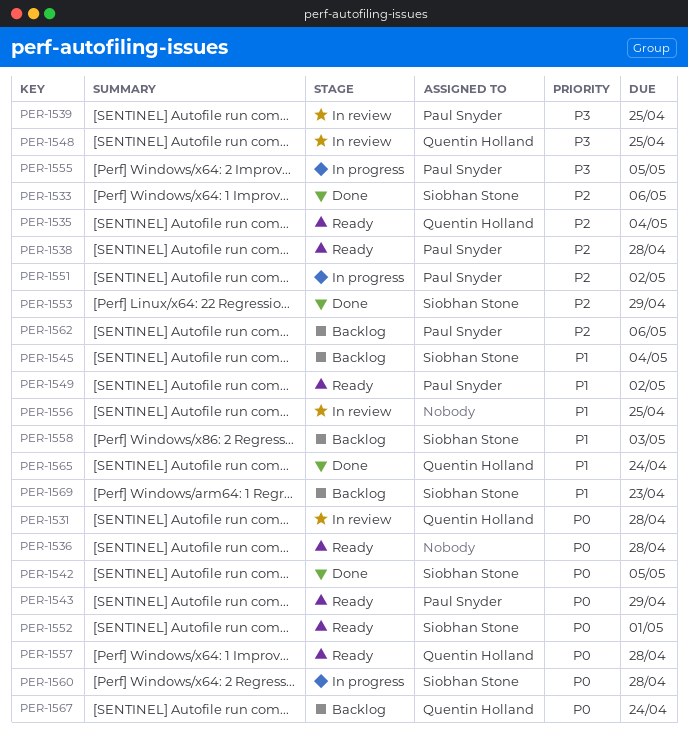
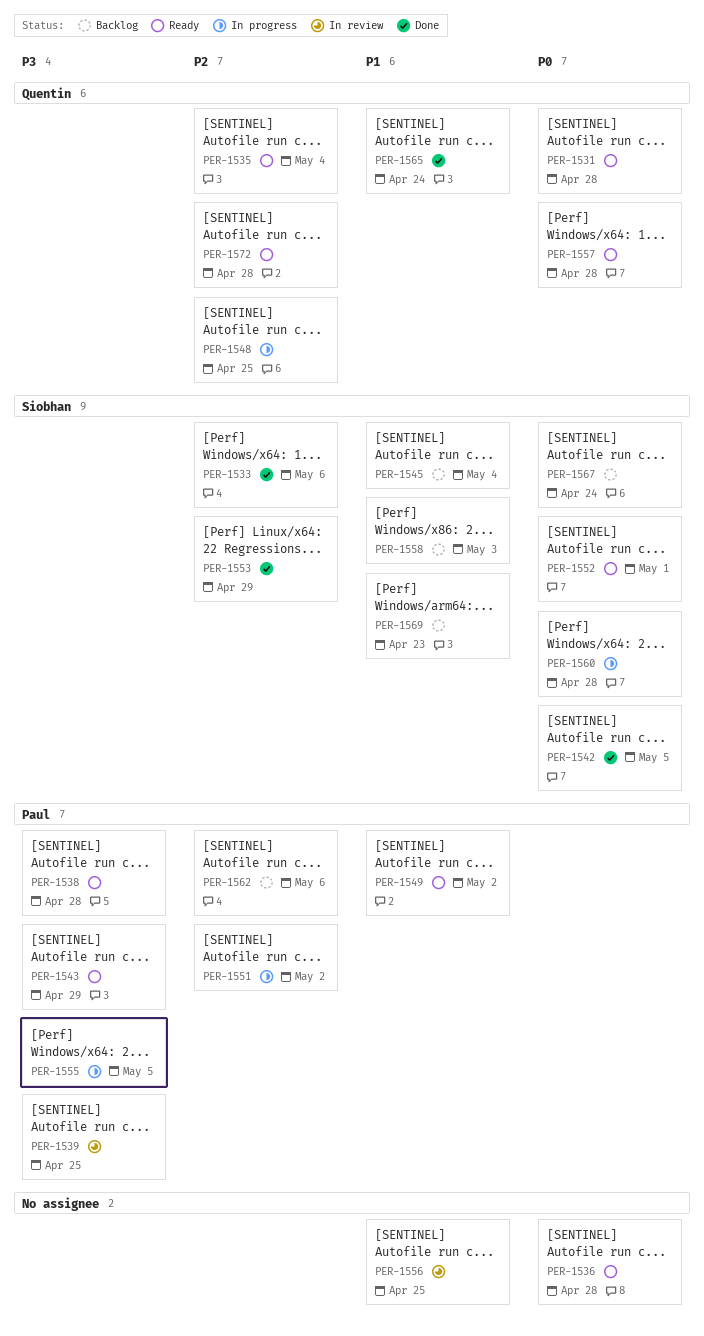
PER-1531, status: In review -> Ready
PER-1538, priority: P2 -> P3
PER-1543, priority: P0 -> P3
PER-1548, status: In review -> In progress
PER-1548, priority: P3 -> P2
PER-1567, owner: Quentin Holland -> Siobhan Stone
PER-1572: none -> present

